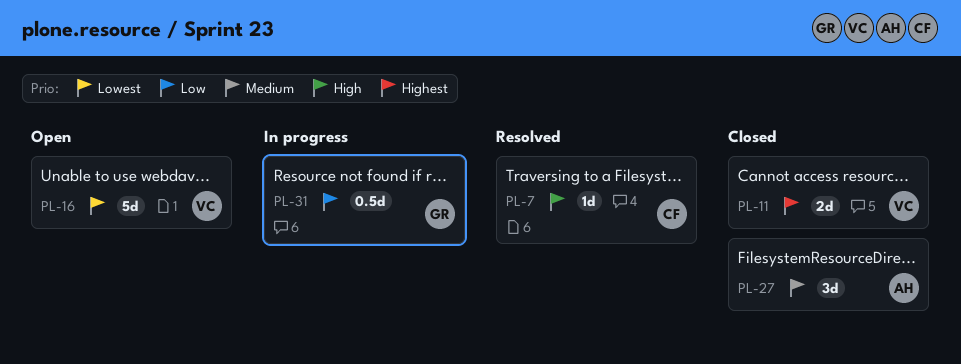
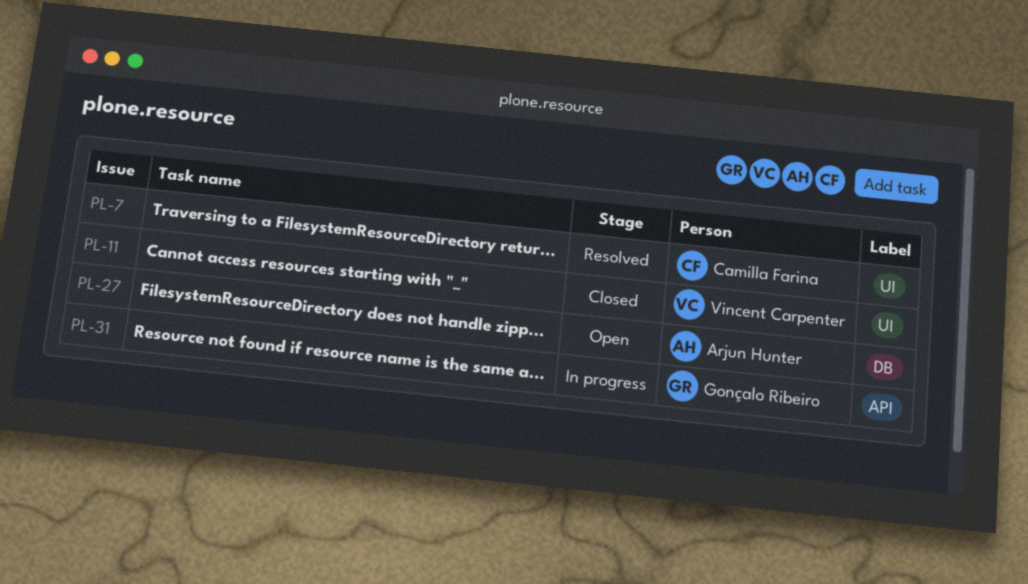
PL-16: present -> none
PL-27, status: Closed -> Open

